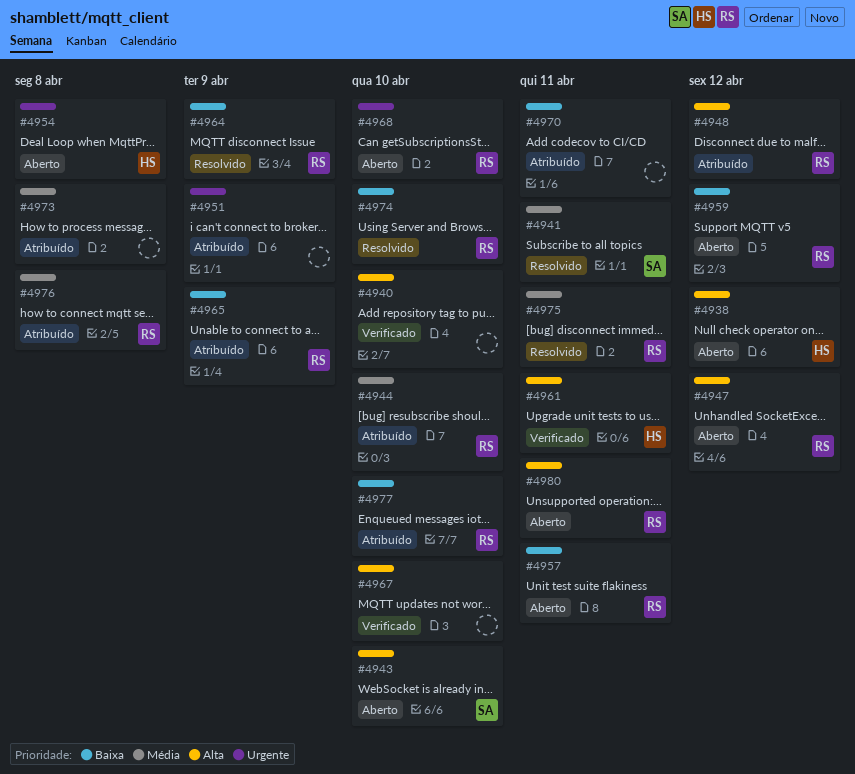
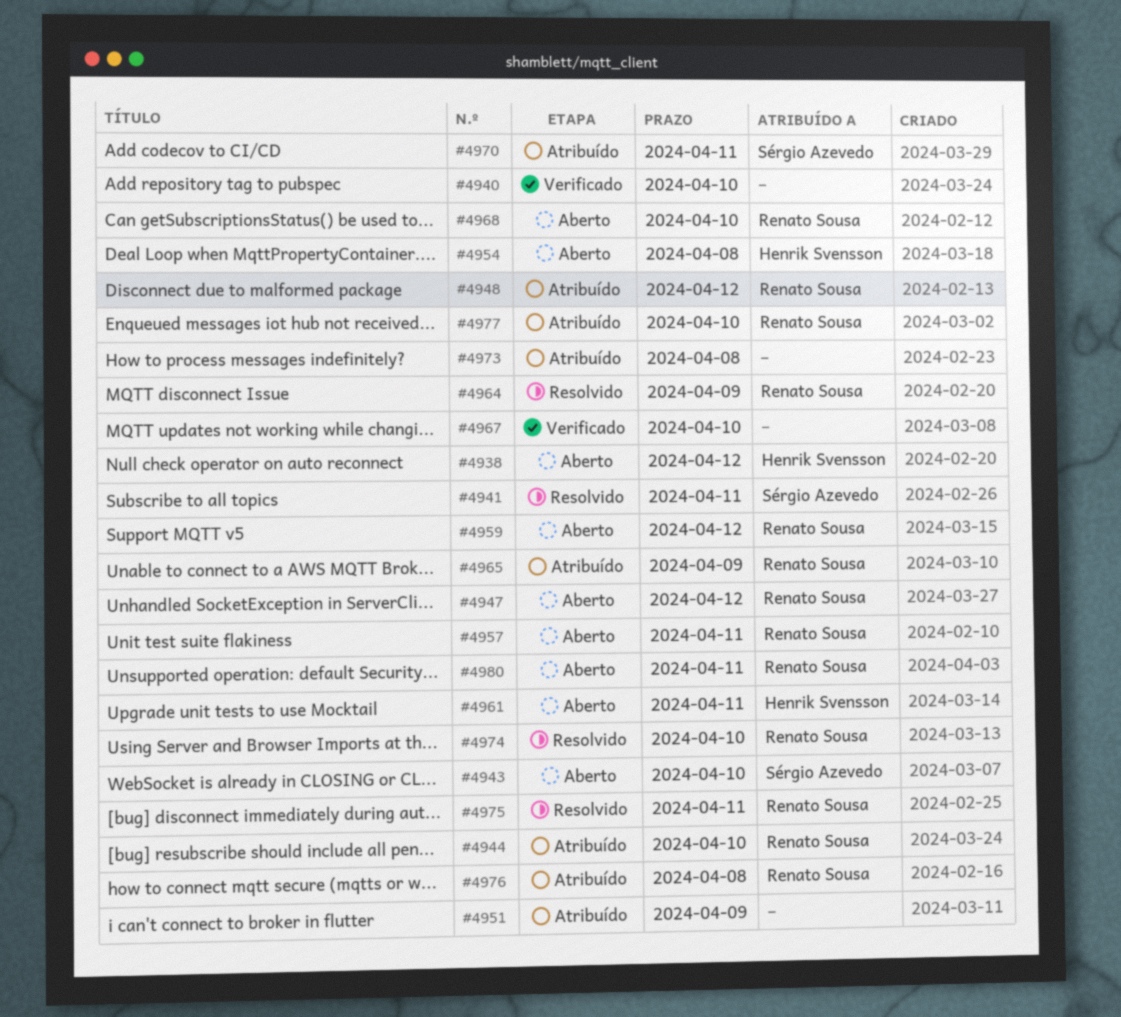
#4961, status: Verificado -> Aberto
#4970, owner: none -> Sérgio Azevedo

